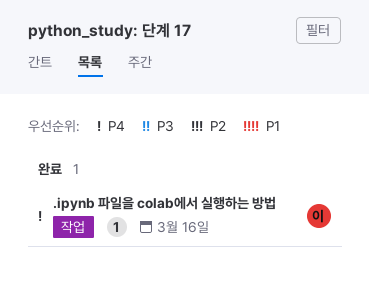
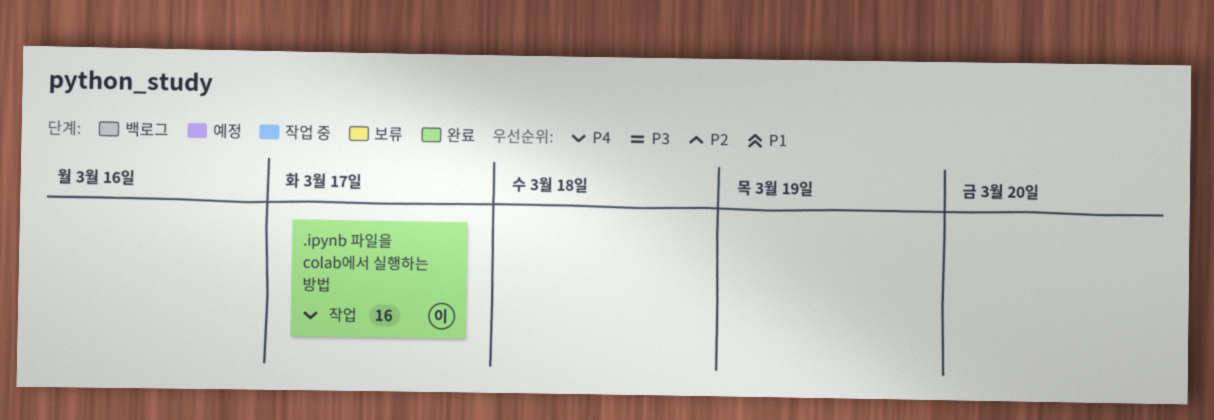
.ipynb 파일을 colab에서 실행하는 방법, estimate: 1 -> 16
.ipynb 파일을 colab에서 실행하는 방법, due: Mar 16 -> Mar 17

